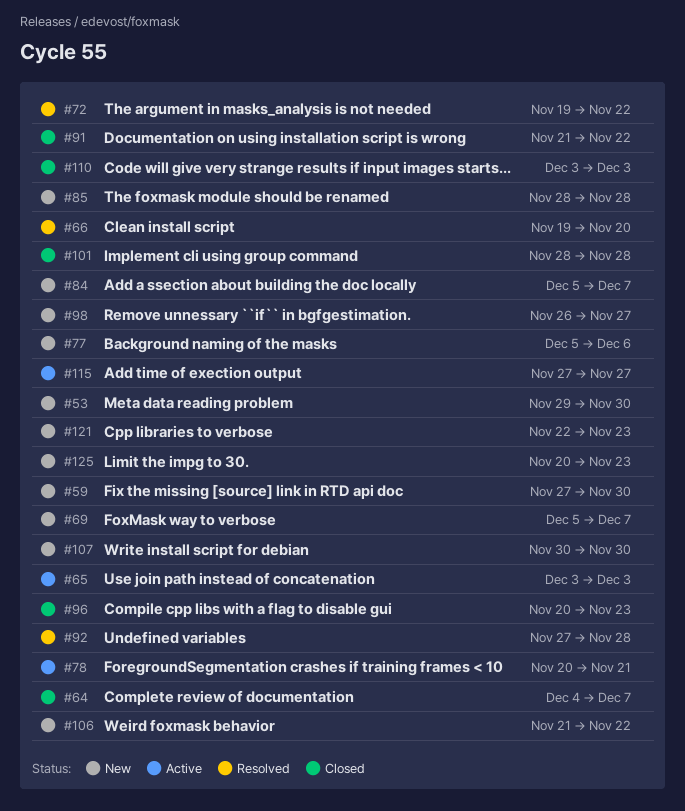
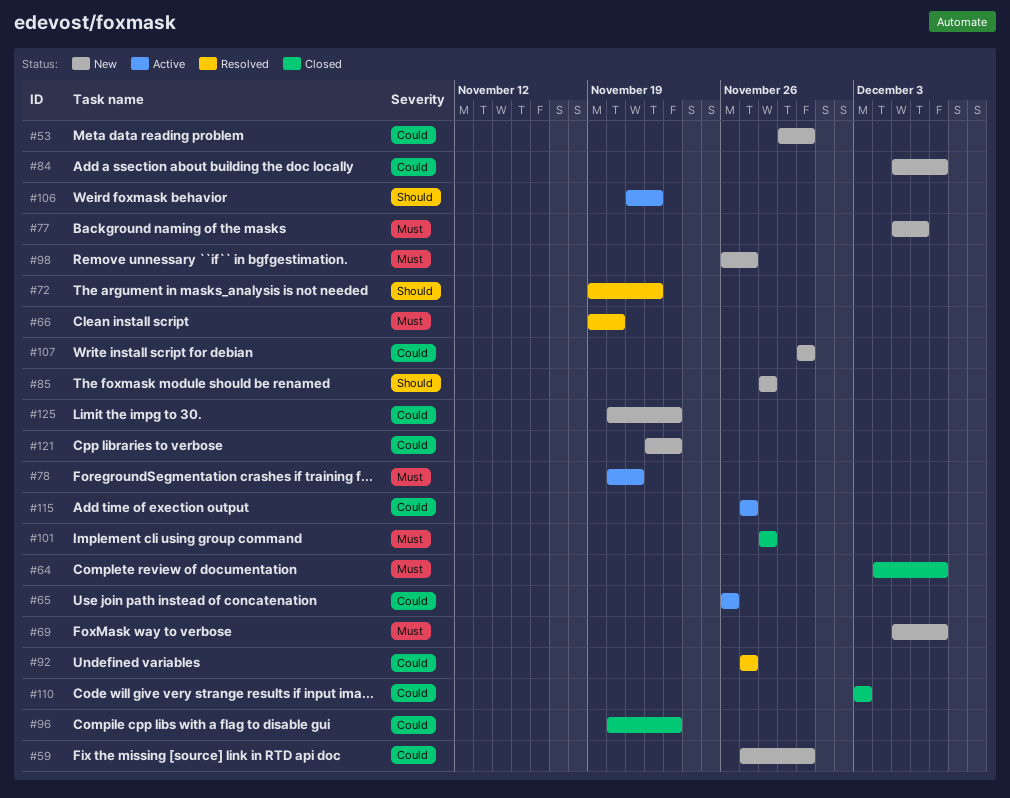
#65, start: Dec 3 -> Nov 26
#65, due: Dec 3 -> Nov 26
#91: present -> none
#92, due: Nov 28 -> Nov 27
#106, status: New -> Active

